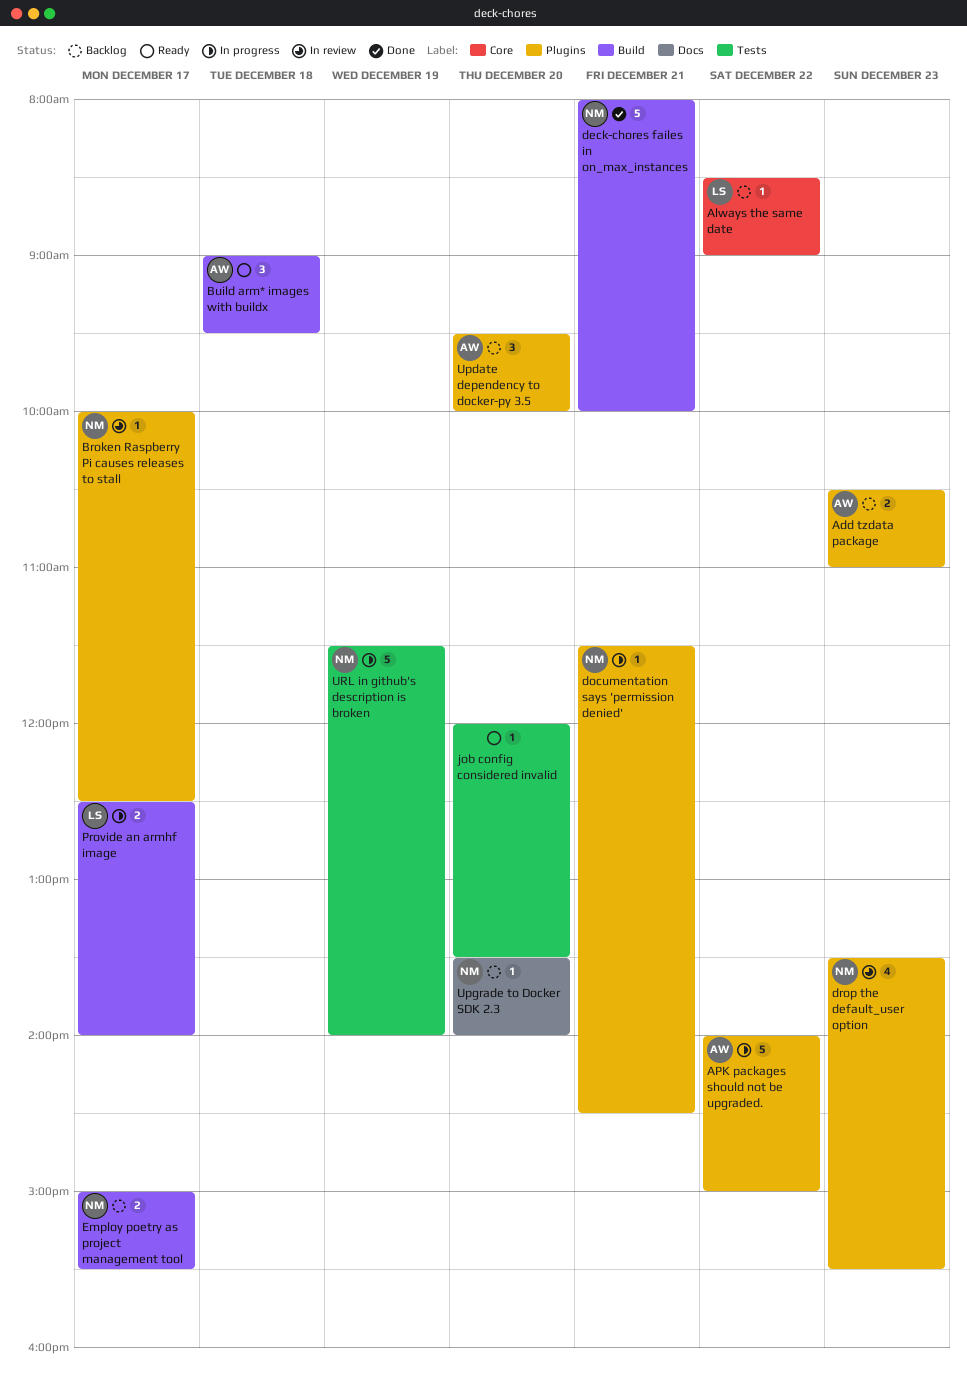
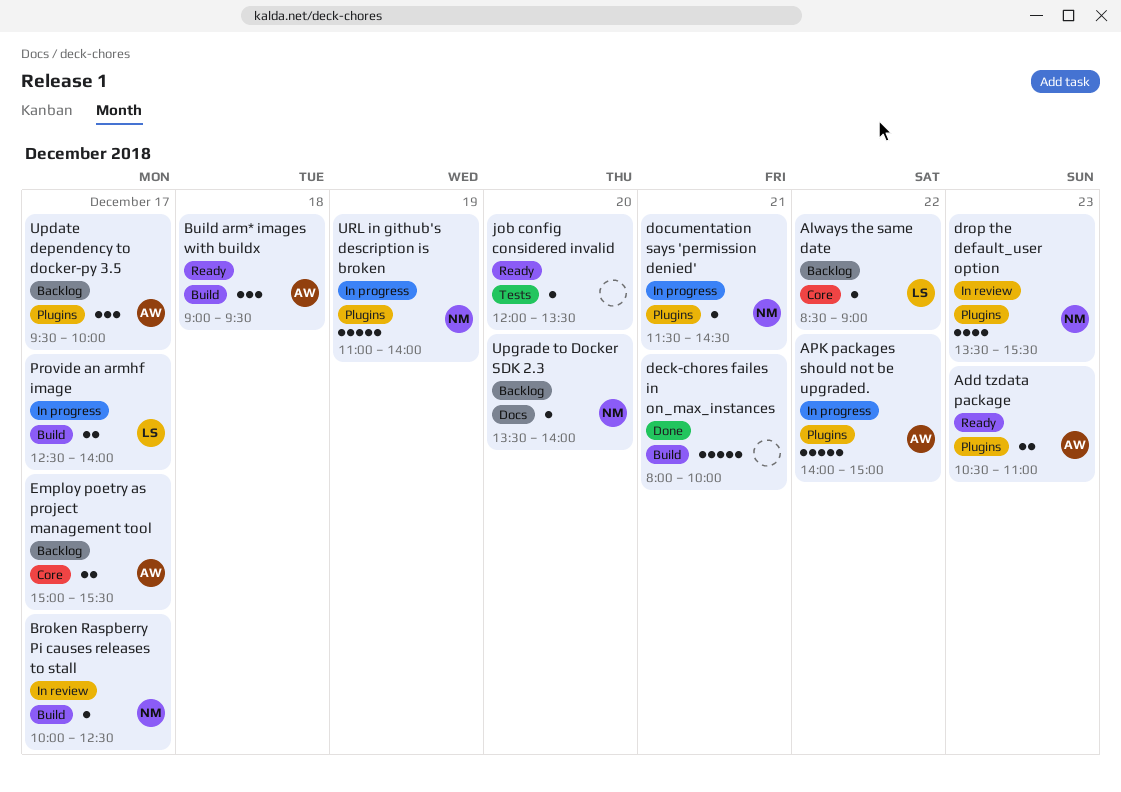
Add tzdata package, status: Backlog -> Ready
Broken Raspberry Pi causes releases to stall, label: Plugins -> Build
deck-chores failes in on_max_instances, owner: NM -> none
Employ poetry as project management tool, owner: NM -> AW
Employ poetry as project management tool, label: Build -> Core
Update dependency to docker-py 3.5, day: Dec 20 -> Dec 17
URL in github's description is broken, label: Tests -> Plugins
URL in github's description is broken, begins: 11:30 -> 11:00

